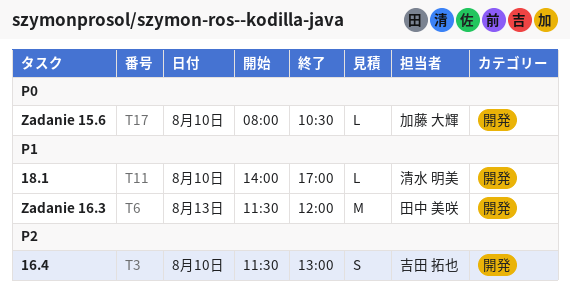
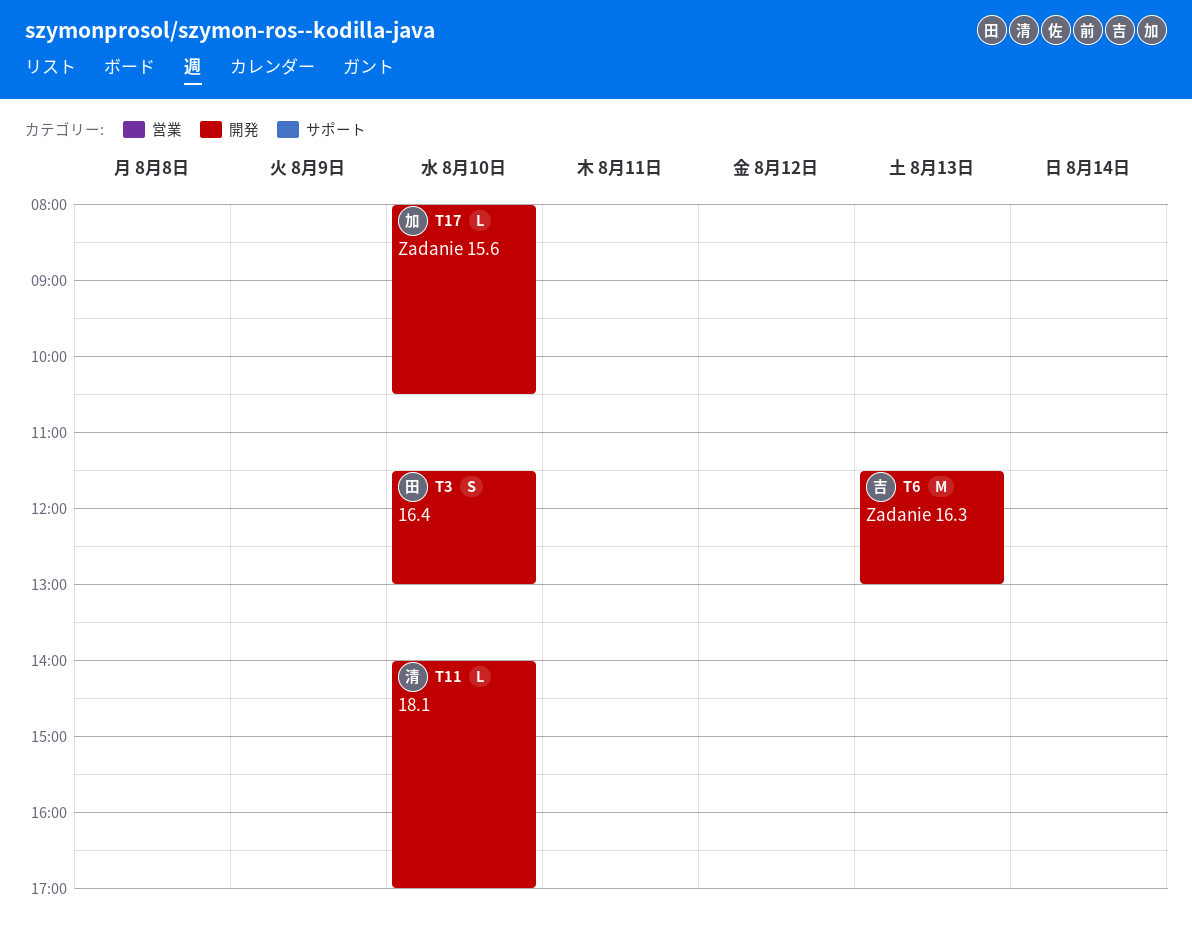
T3, owner: 吉田 拓也 -> 田中 美咲
T6, owner: 田中 美咲 -> 吉田 拓也
T6, ends: 12:00 -> 13:00

